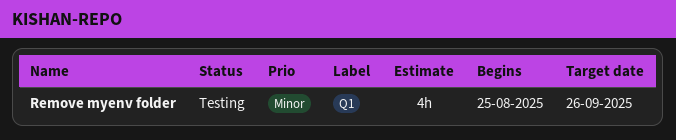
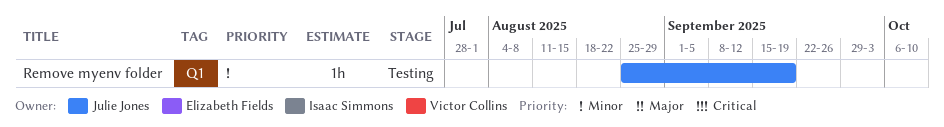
Remove myenv folder, estimate: 4h -> 1h
Remove myenv folder, due: Sep 26 -> Sep 19

